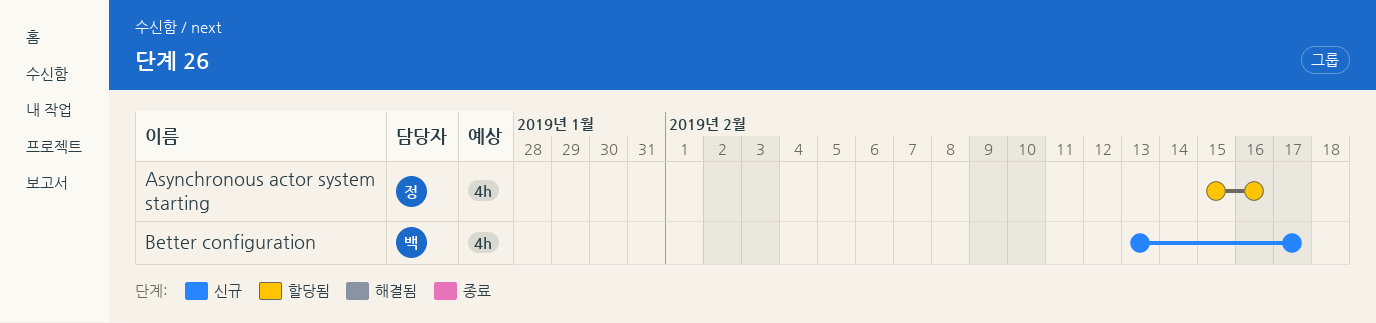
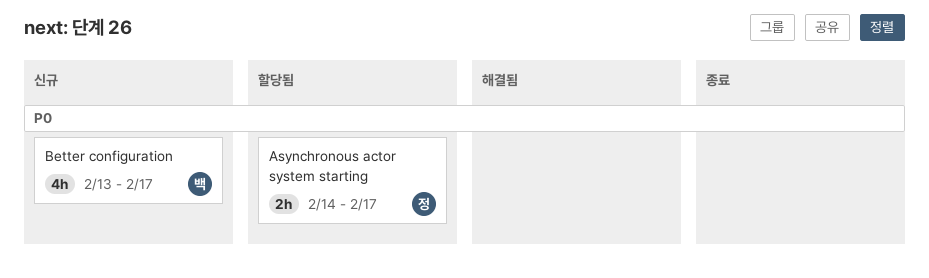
Asynchronous actor system starting, estimate: 4h -> 2h
Asynchronous actor system starting, start: Feb 15 -> Feb 14
Asynchronous actor system starting, due: Feb 16 -> Feb 17

